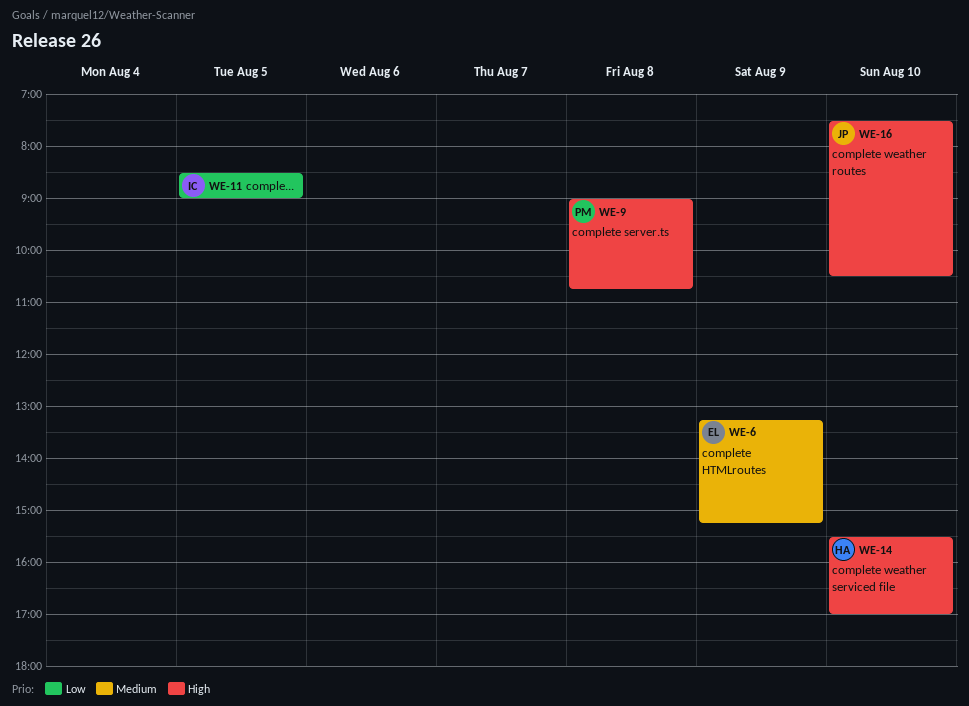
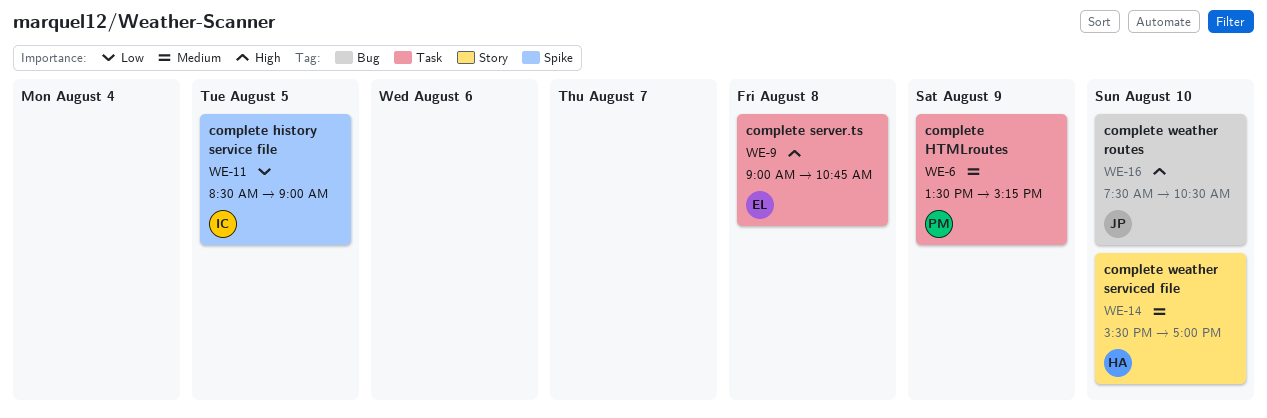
WE-6, owner: EL -> PM
WE-6, begins: 13:15 -> 13:30
WE-9, owner: PM -> EL
WE-14, priority: High -> Medium

